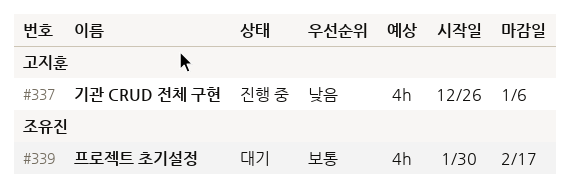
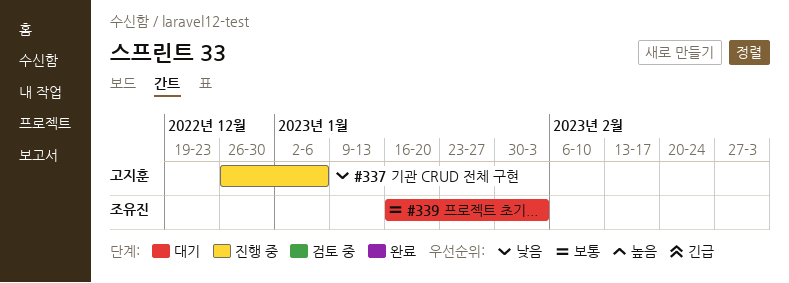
#339, start: Jan 30 -> Jan 16
#339, due: Feb 17 -> Feb 3

